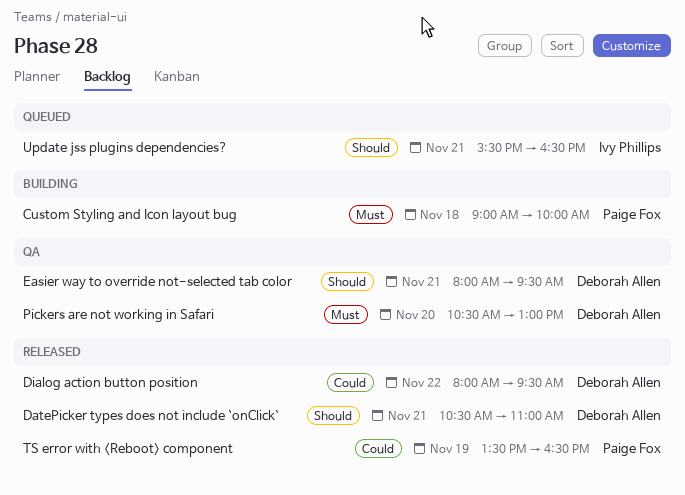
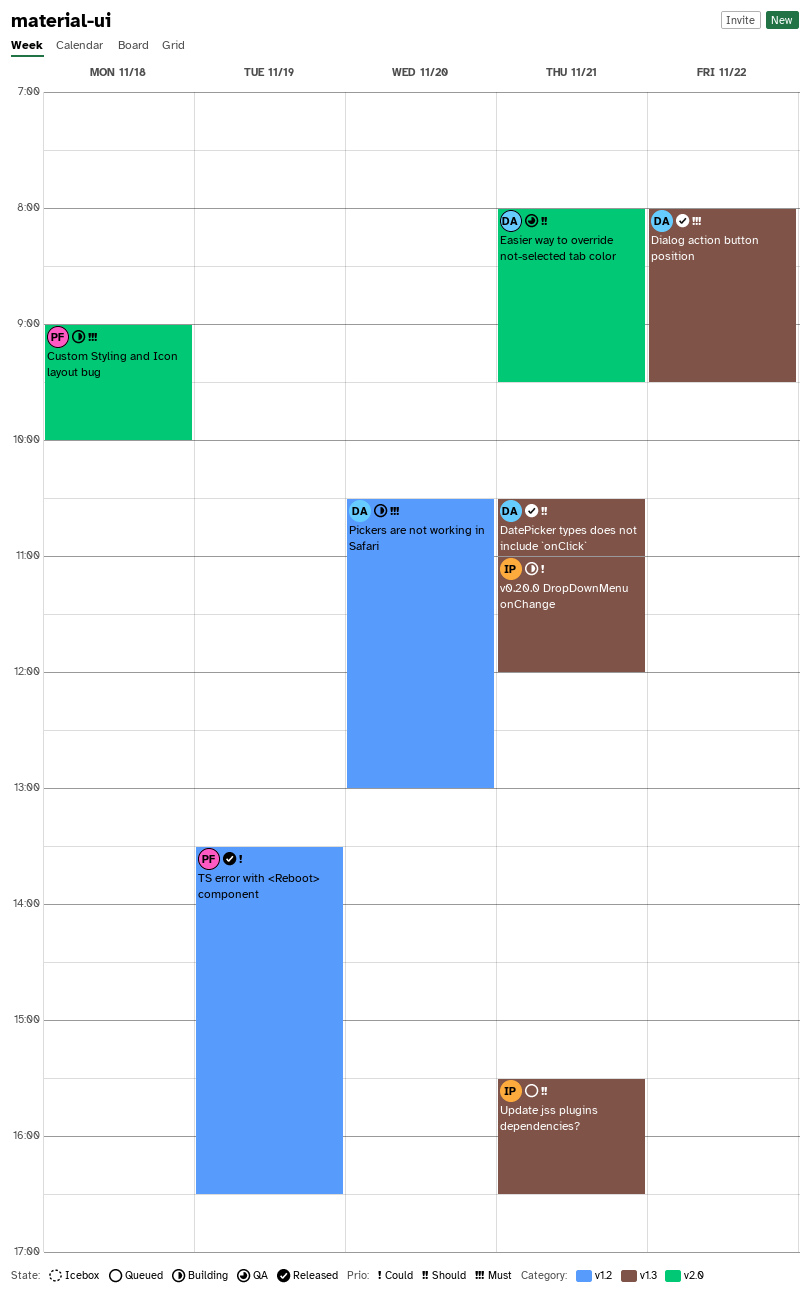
Dialog action button position, priority: Could -> Must
Pickers are not working in Safari, status: QA -> Building
v0.20.0 DropDownMenu onChange: none -> present

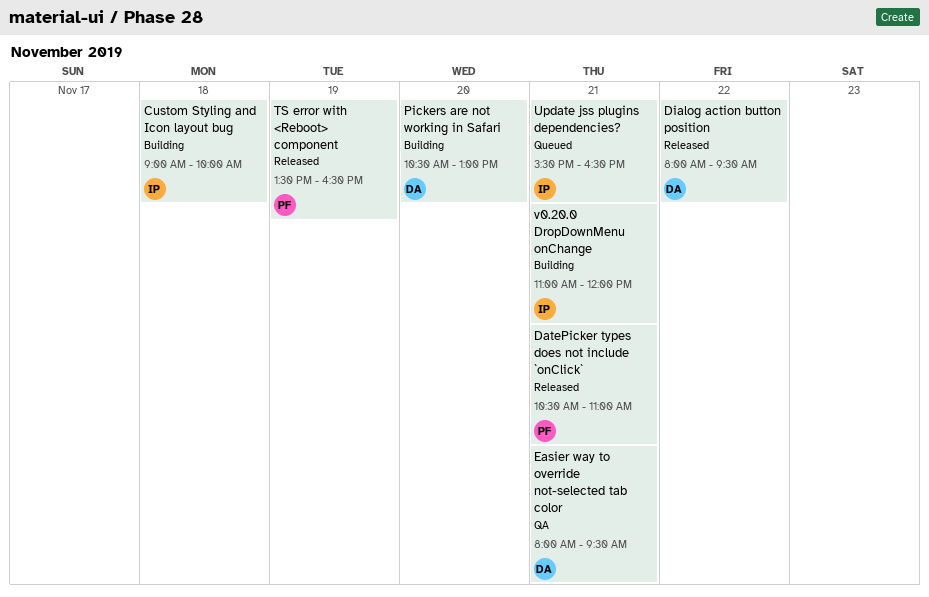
Custom Styling and Icon layout bug, owner: PF -> IP
DatePicker types does not include `onClick`, owner: DA -> PF

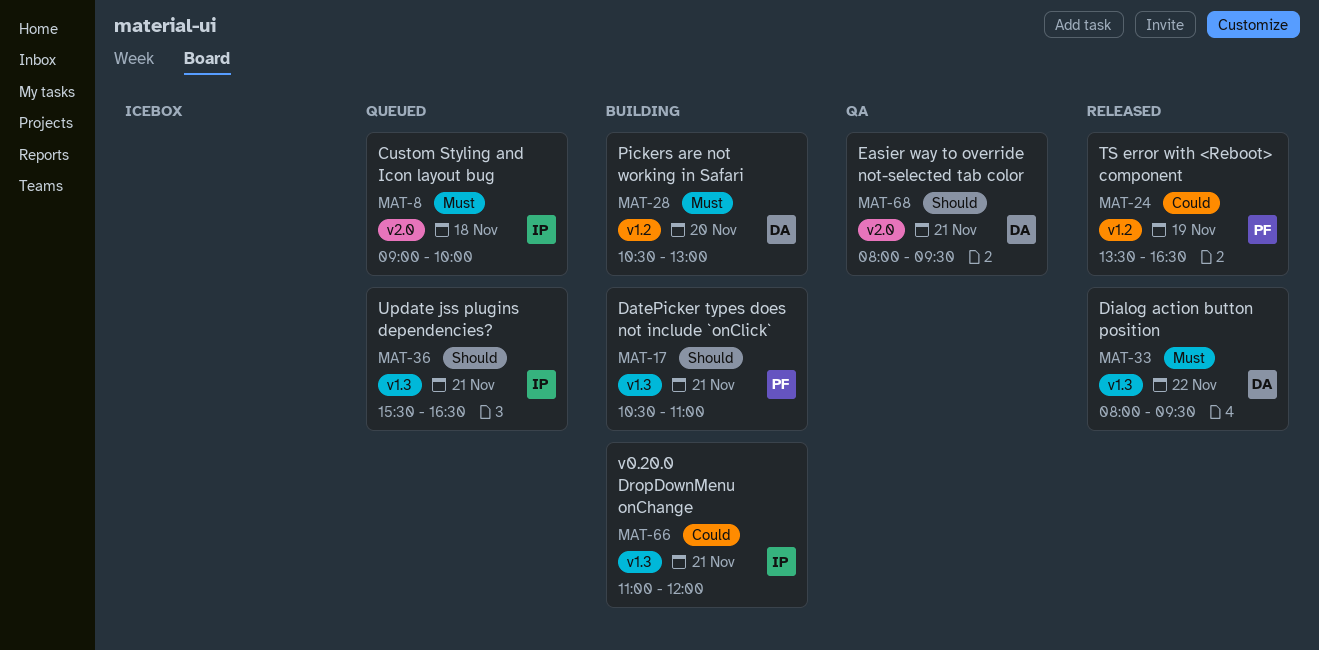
Custom Styling and Icon layout bug, status: Building -> Queued
DatePicker types does not include `onClick`, status: Released -> Building

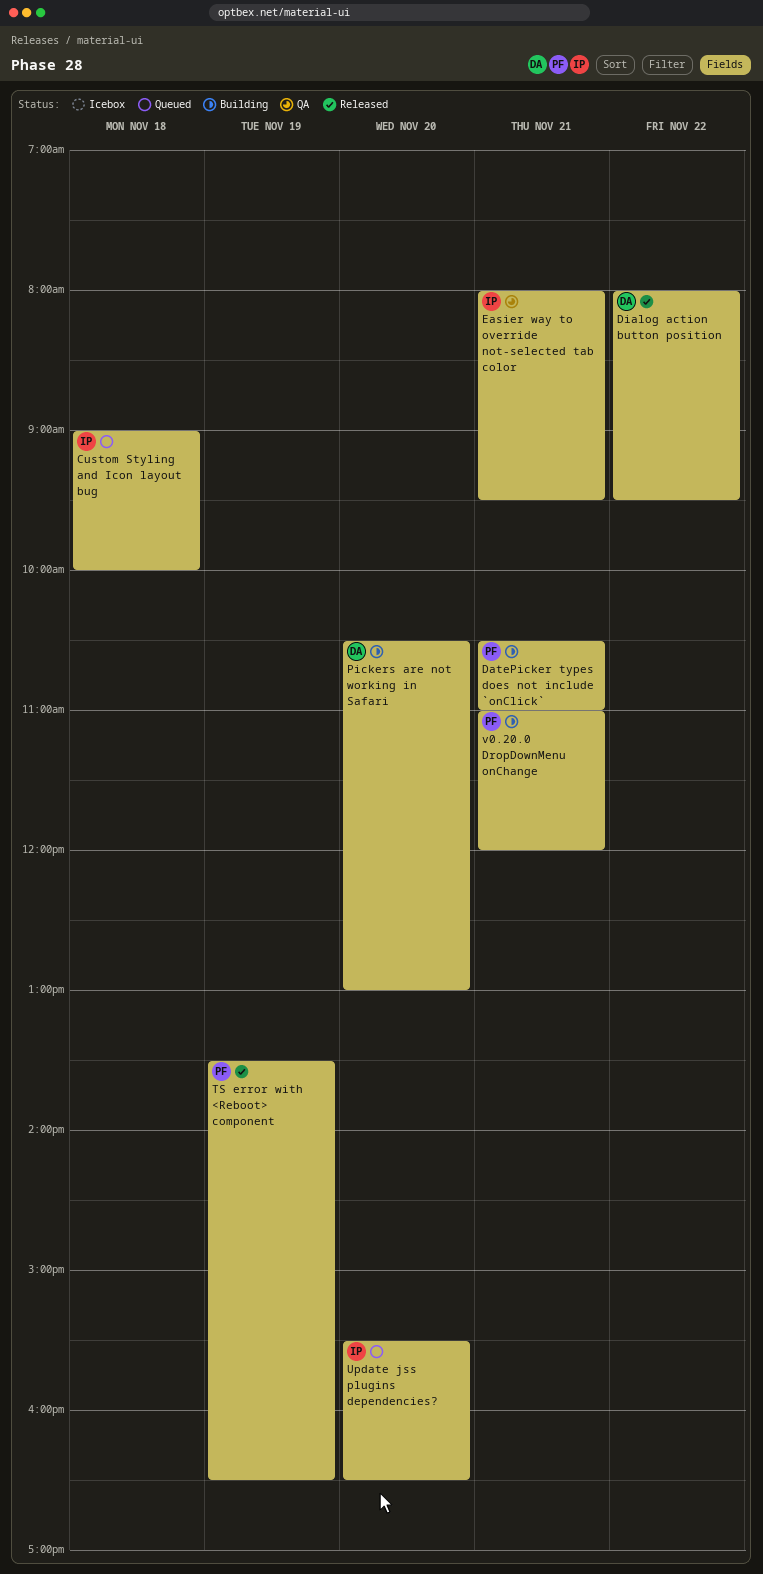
Easier way to override not-selected tab color, owner: DA -> IP
Update jss plugins dependencies?, day: Nov 21 -> Nov 20
v0.20.0 DropDownMenu onChange, owner: IP -> PF

